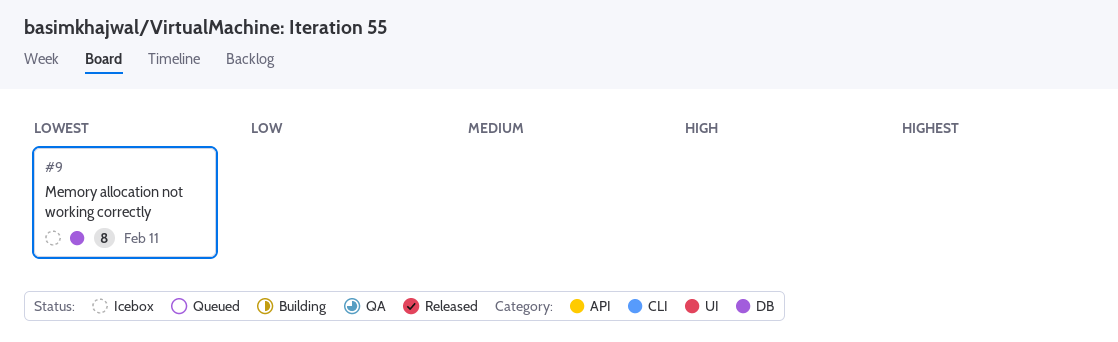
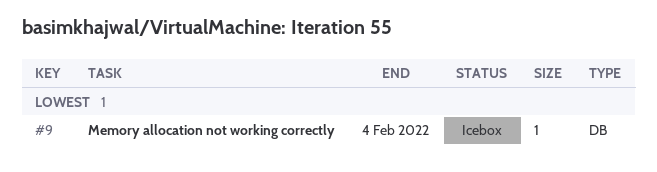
#9, estimate: 8 -> 1
#9, due: Feb 11 -> Feb 4

